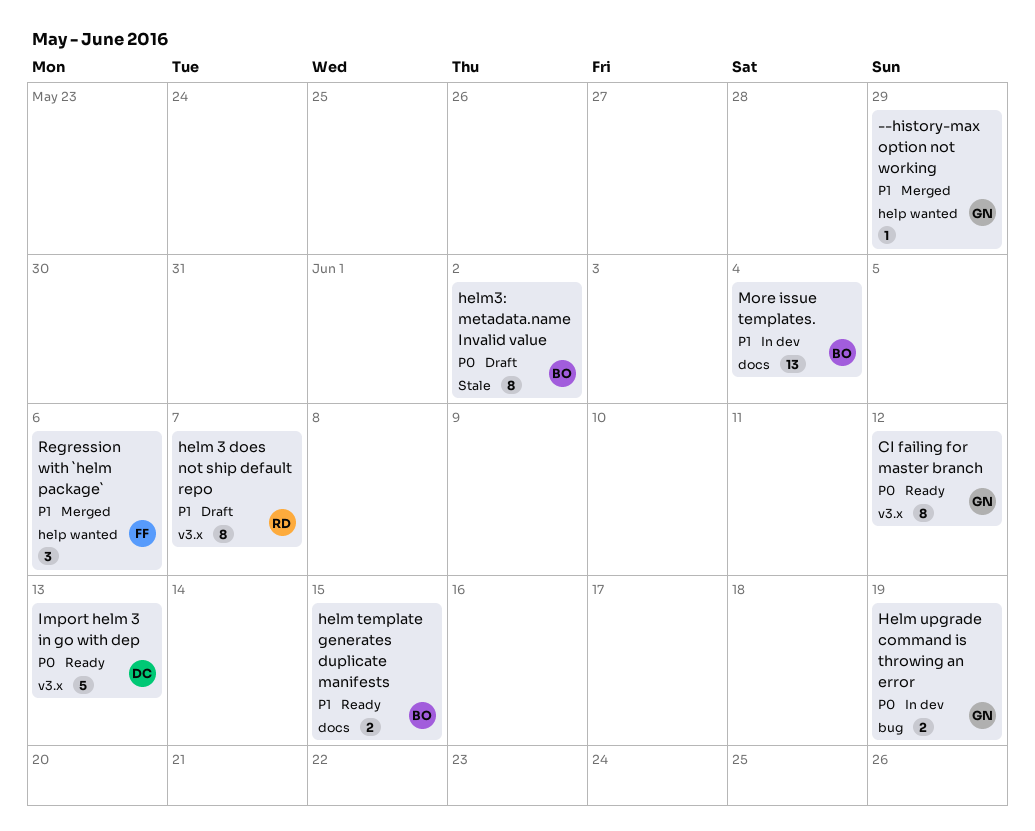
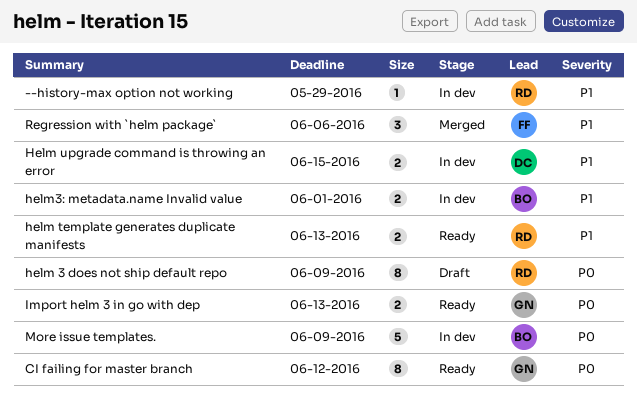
--history-max option not working, status: Merged -> In dev
--history-max option not working, owner: GN -> RD
helm 3 does not ship default repo, priority: P1 -> P0
helm 3 does not ship default repo, due: Jun 7 -> Jun 9
helm template generates duplicate manifests, owner: BO -> RD
helm template generates duplicate manifests, due: Jun 15 -> Jun 13
Helm upgrade command is throwing an error, owner: GN -> DC
Helm upgrade command is throwing an error, priority: P0 -> P1
Helm upgrade command is throwing an error, due: Jun 19 -> Jun 15
helm3: metadata.name Invalid value, status: Draft -> In dev
helm3: metadata.name Invalid value, priority: P0 -> P1
helm3: metadata.name Invalid value, estimate: 8 -> 2
helm3: metadata.name Invalid value, due: Jun 2 -> Jun 1
Import helm 3 in go with dep, owner: DC -> GN
Import helm 3 in go with dep, estimate: 5 -> 2
More issue templates., priority: P1 -> P0
More issue templates., estimate: 13 -> 5
More issue templates., due: Jun 4 -> Jun 9

